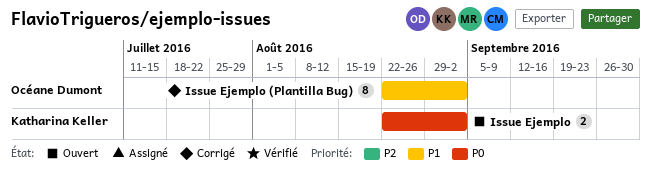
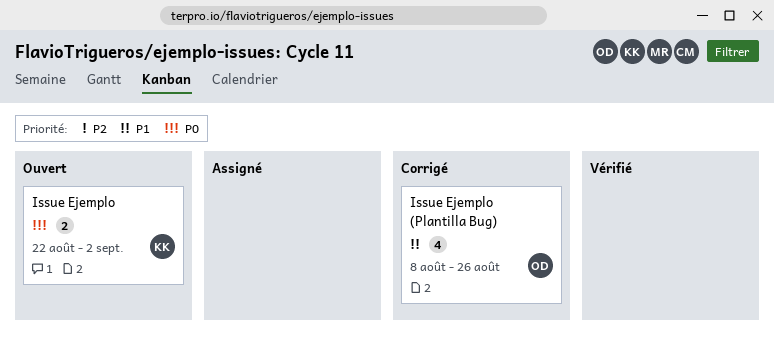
Issue Ejemplo (Plantilla Bug), estimate: 8 -> 4
Issue Ejemplo (Plantilla Bug), start: Aug 22 -> Aug 8
Issue Ejemplo (Plantilla Bug), due: Sep 2 -> Aug 26

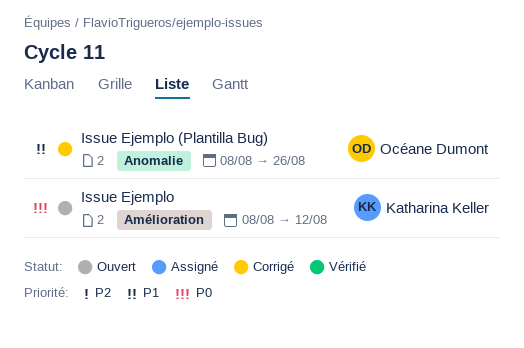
Issue Ejemplo, start: Aug 22 -> Aug 8
Issue Ejemplo, due: Sep 2 -> Aug 12

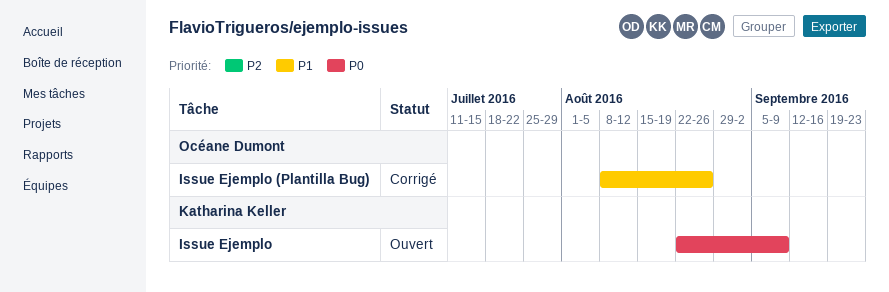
Issue Ejemplo, start: Aug 8 -> Aug 22
Issue Ejemplo, due: Aug 12 -> Sep 9

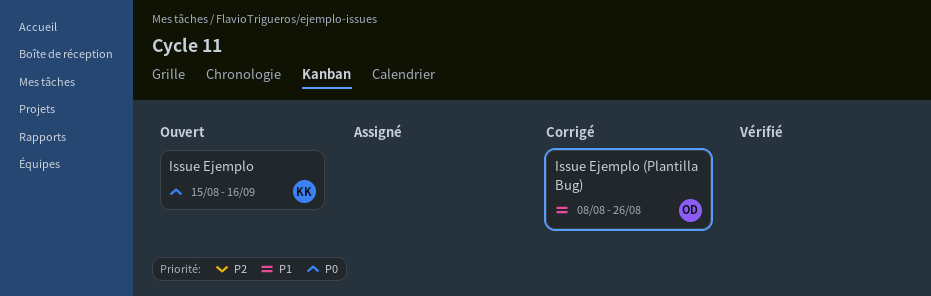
Issue Ejemplo, start: Aug 22 -> Aug 15
Issue Ejemplo, due: Sep 9 -> Sep 16

